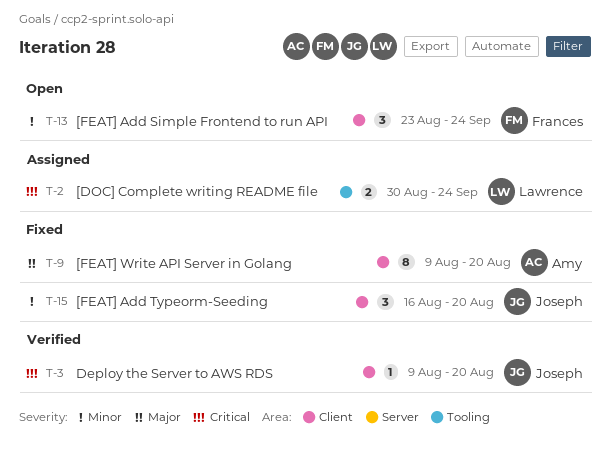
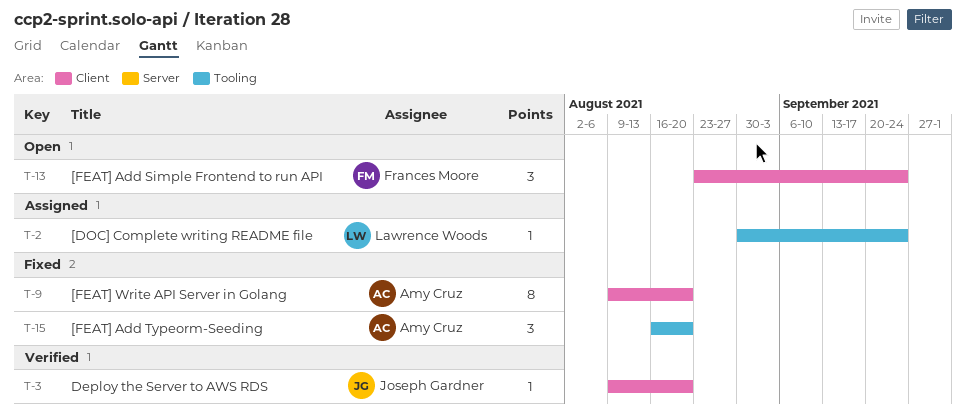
T-2, estimate: 2 -> 1
T-15, owner: Joseph Gardner -> Amy Cruz
T-15, label: Client -> Tooling

